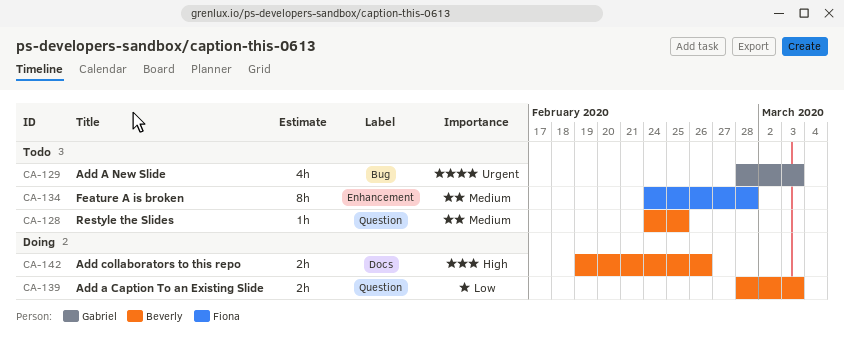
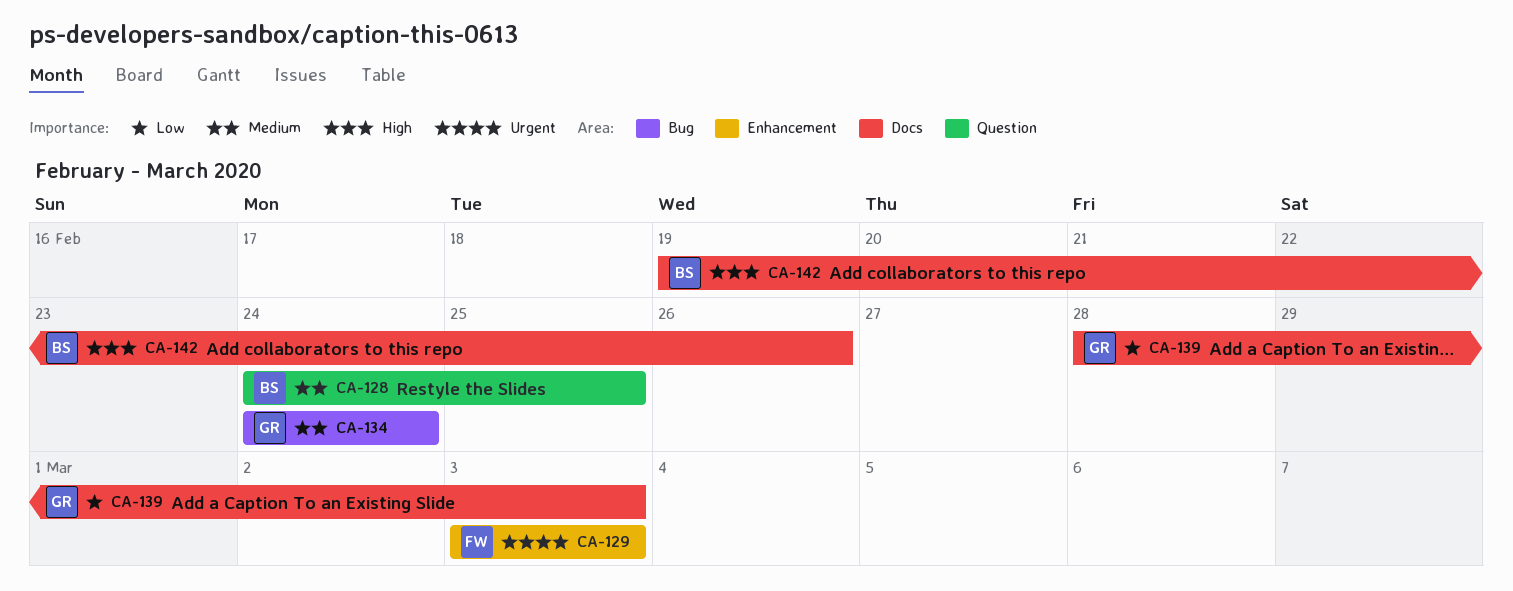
CA-129, owner: Gabriel -> Fiona
CA-129, label: Bug -> Enhancement
CA-129, start: Feb 28 -> Mar 3
CA-134, owner: Fiona -> Gabriel
CA-134, label: Enhancement -> Bug
CA-134, due: Feb 28 -> Feb 24
CA-139, owner: Beverly -> Gabriel
CA-139, label: Question -> Docs

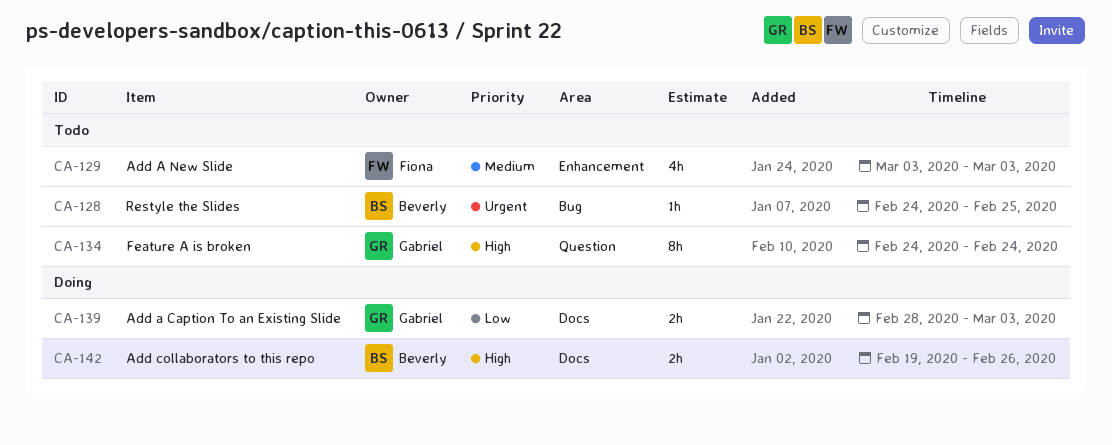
CA-128, priority: Medium -> Urgent
CA-128, label: Question -> Bug
CA-129, priority: Urgent -> Medium
CA-134, priority: Medium -> High
CA-134, label: Bug -> Question

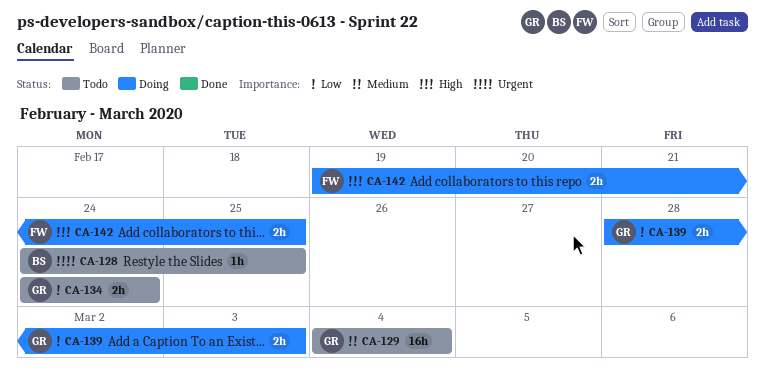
CA-129, owner: Fiona -> Gabriel
CA-129, estimate: 4h -> 16h
CA-129, start: Mar 3 -> Mar 4
CA-129, due: Mar 3 -> Mar 4
CA-134, priority: High -> Low
CA-134, estimate: 8h -> 2h
CA-142, owner: Beverly -> Fiona
CA-142, due: Feb 26 -> Feb 25

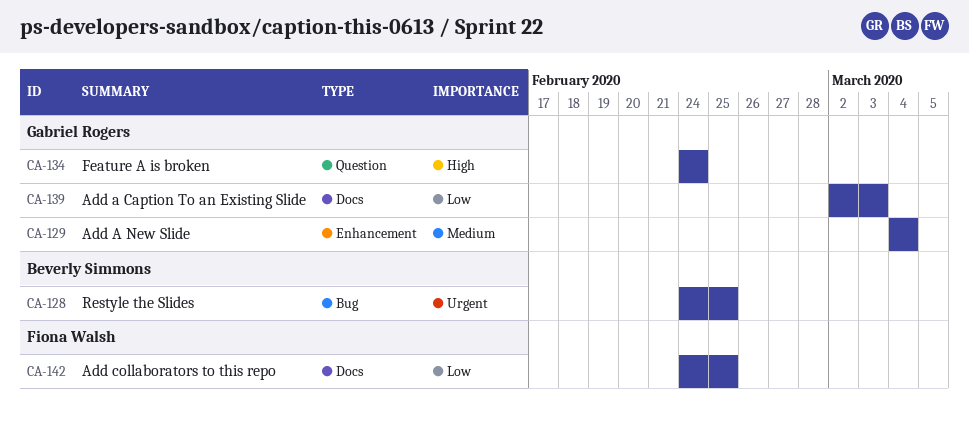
CA-134, priority: Low -> High
CA-139, start: Feb 28 -> Mar 2
CA-142, priority: High -> Low
CA-142, start: Feb 19 -> Feb 24

